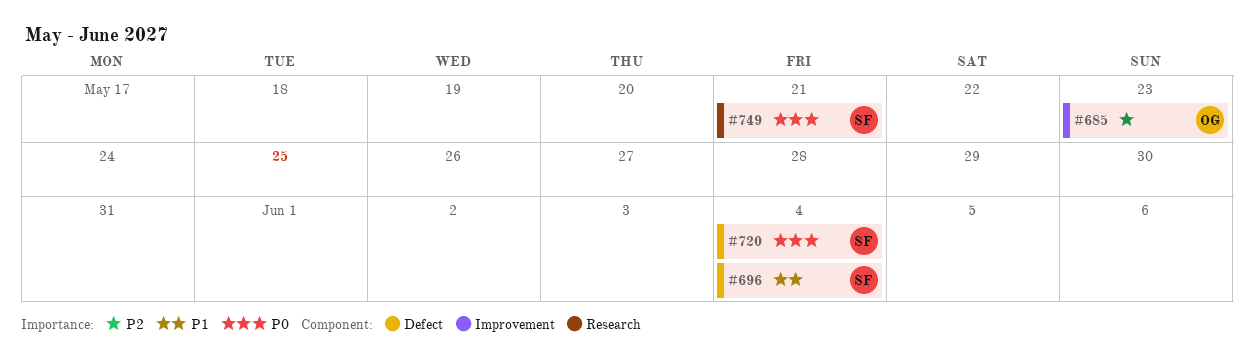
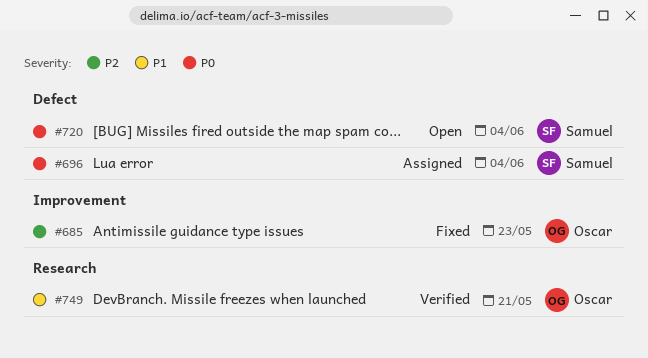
#696, priority: P1 -> P0
#749, owner: Samuel -> Oscar
#749, priority: P0 -> P1

